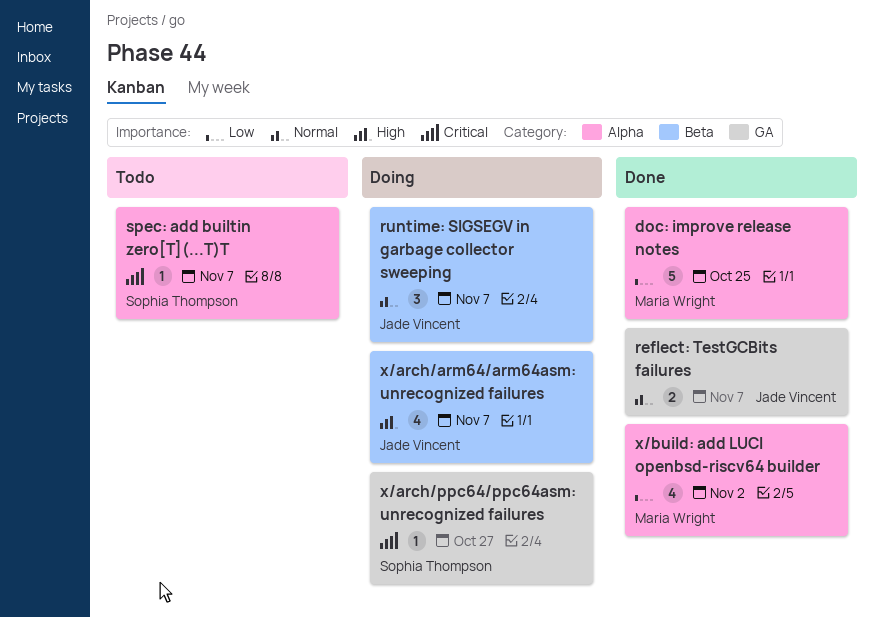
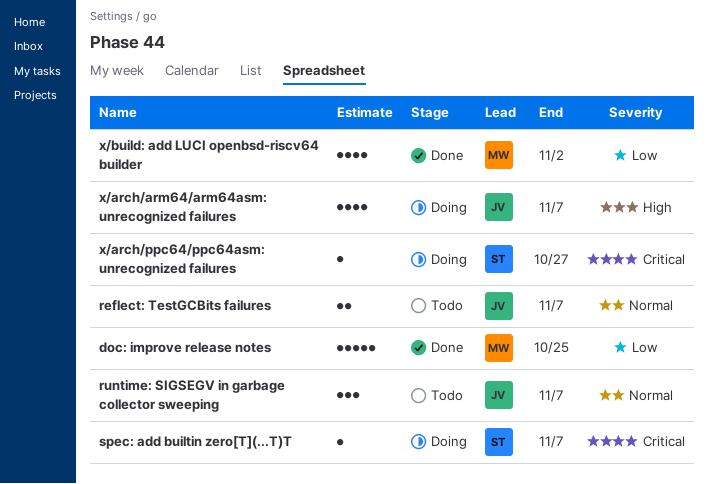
reflect: TestGCBits failures, status: Done -> Todo
runtime: SIGSEGV in garbage collector sweeping, status: Doing -> Todo
spec: add builtin zero[T](...T)T, status: Todo -> Doing

